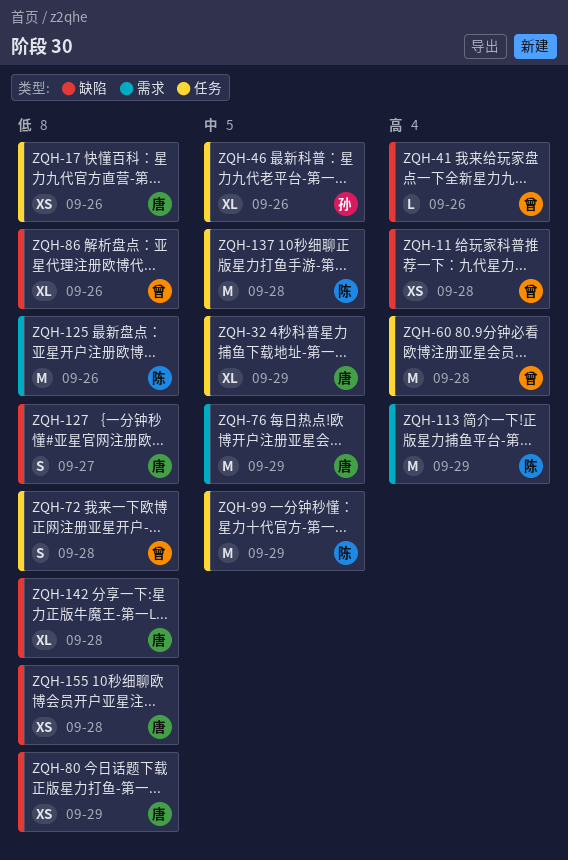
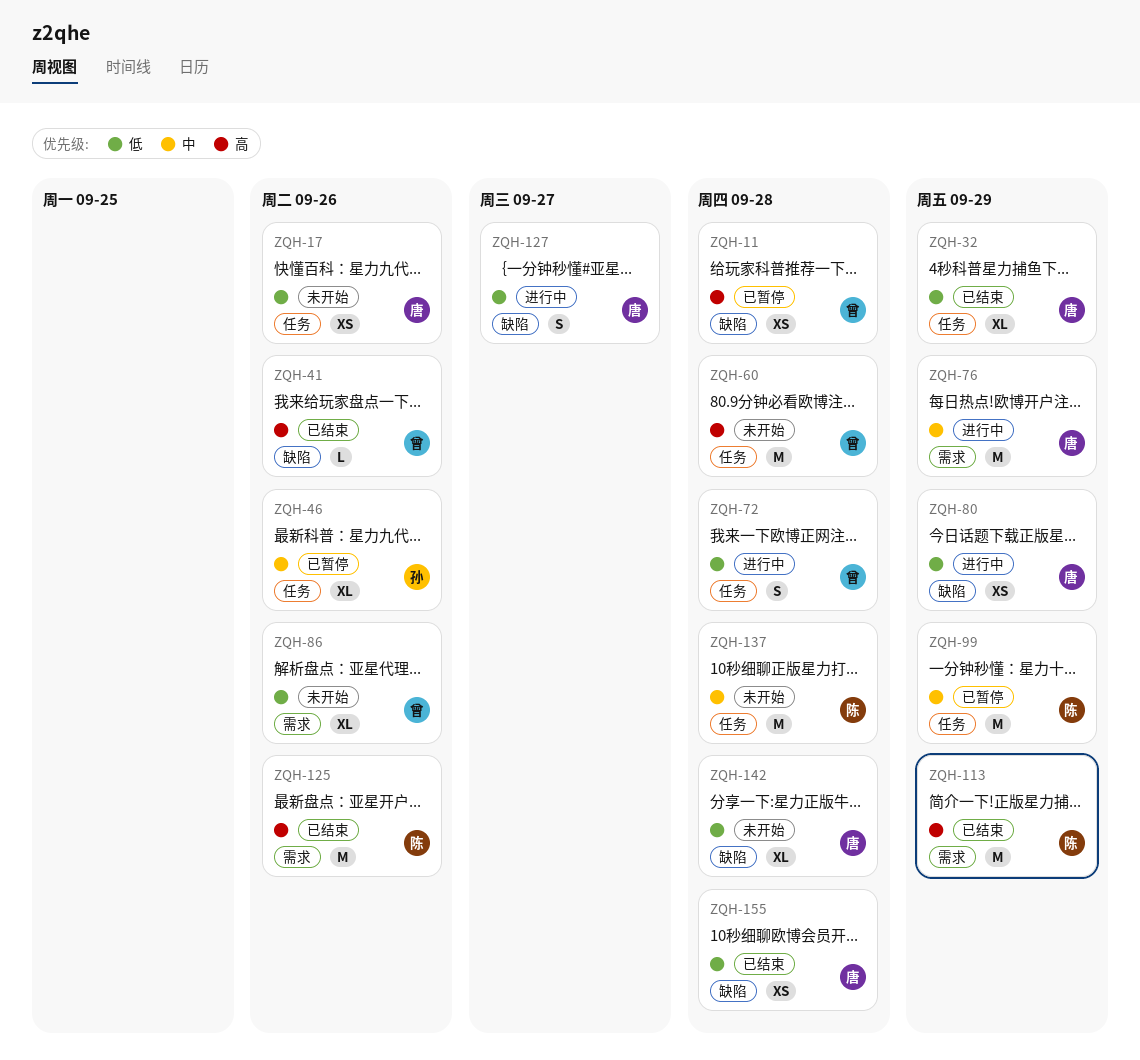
ZQH-32, priority: 中 -> 低
ZQH-86, label: 缺陷 -> 需求
ZQH-125, priority: 低 -> 高

